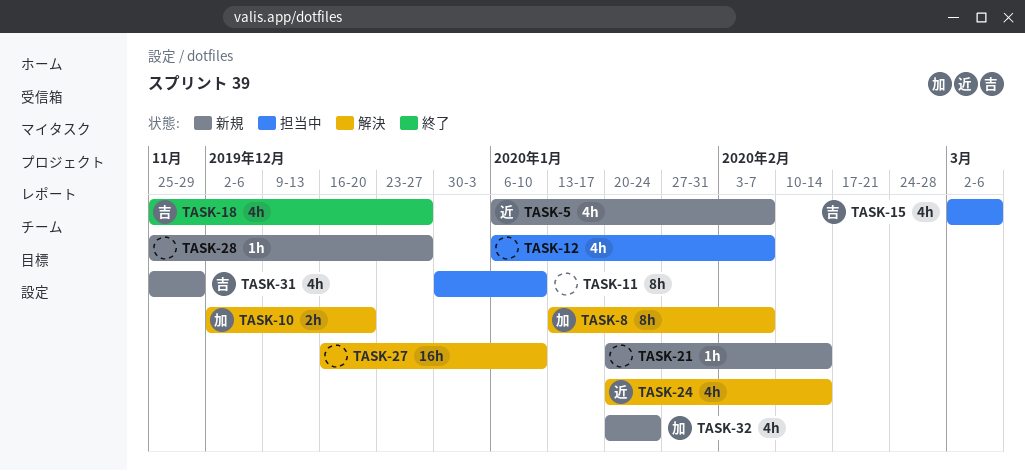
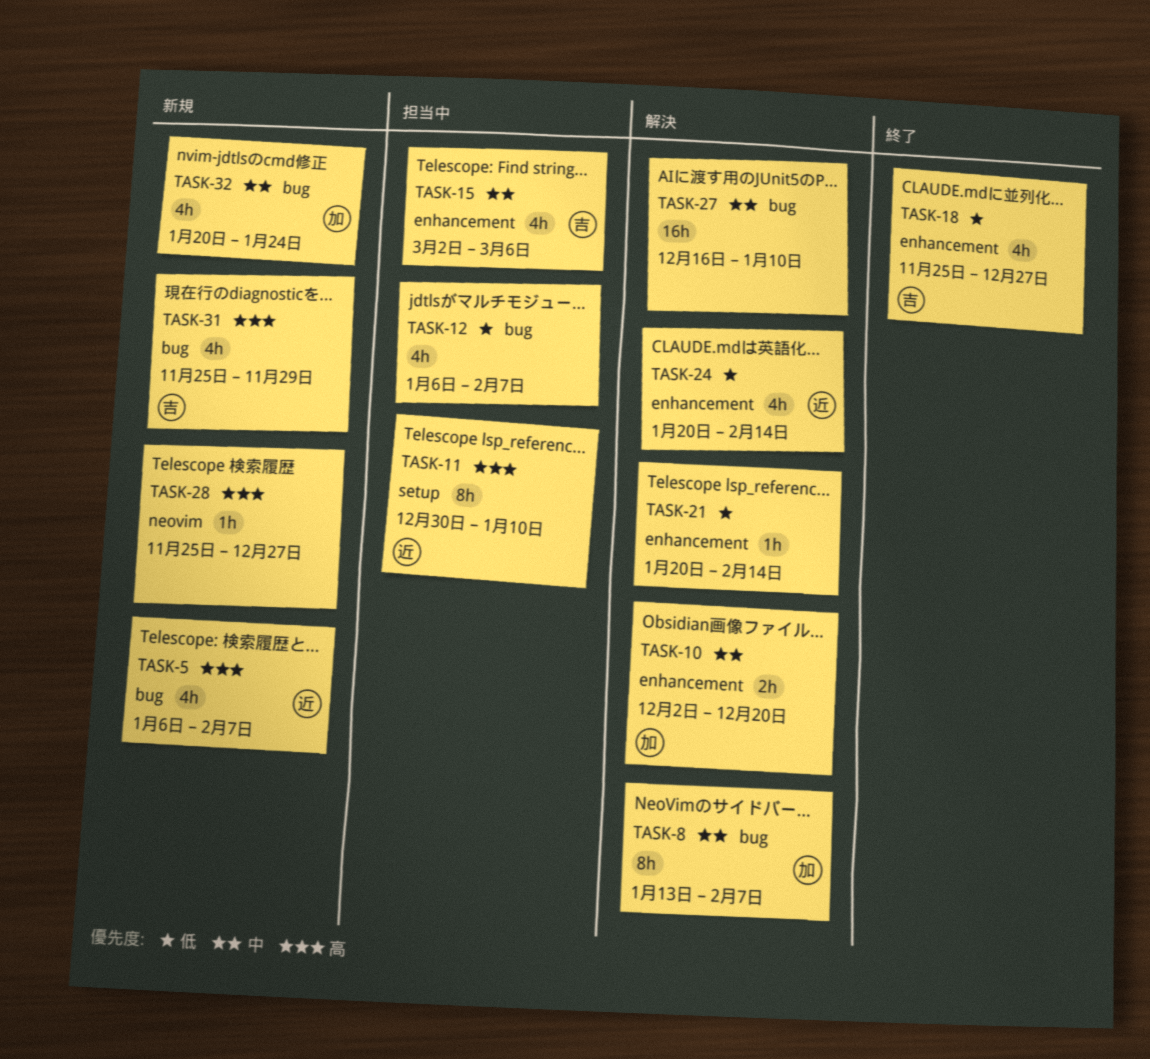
TASK-11, owner: none -> 近
TASK-21, status: 新規 -> 解決

